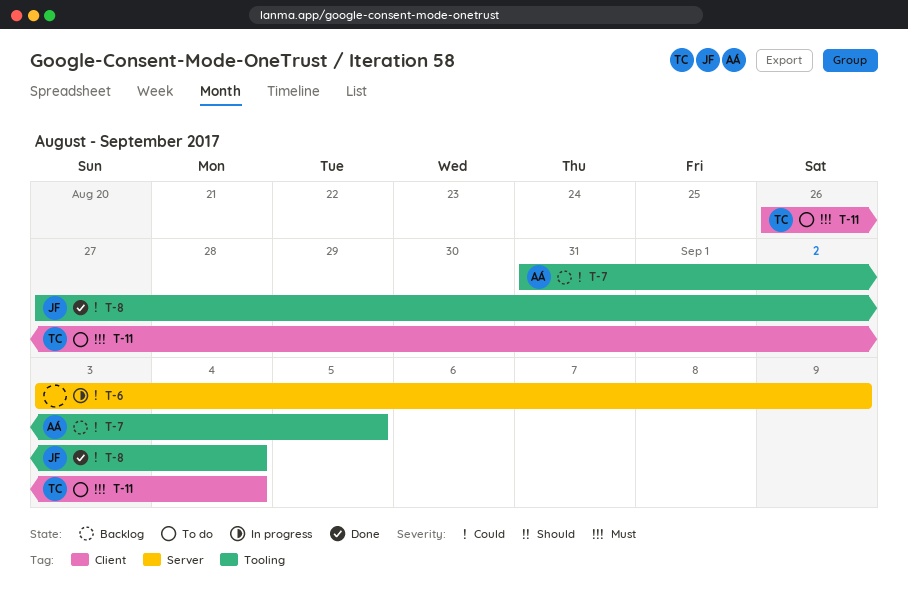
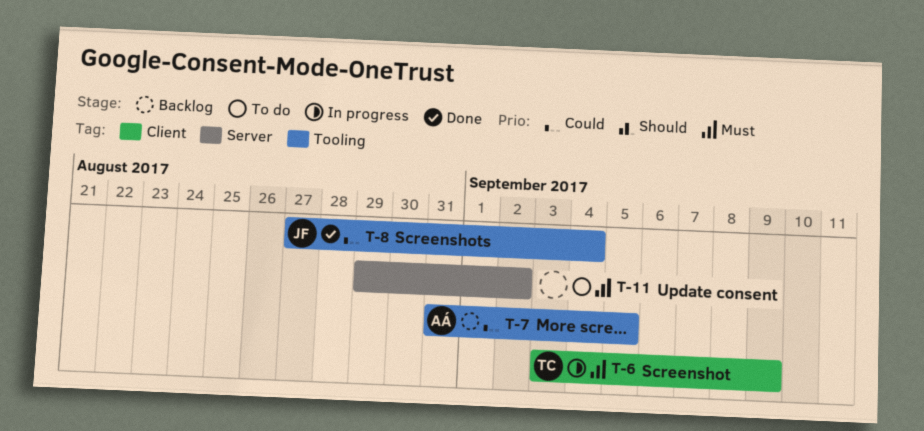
T-6, owner: none -> TC
T-6, priority: Could -> Must
T-6, label: Server -> Client
T-11, owner: TC -> none
T-11, label: Client -> Server
T-11, start: Aug 26 -> Aug 29
T-11, due: Sep 4 -> Sep 2

